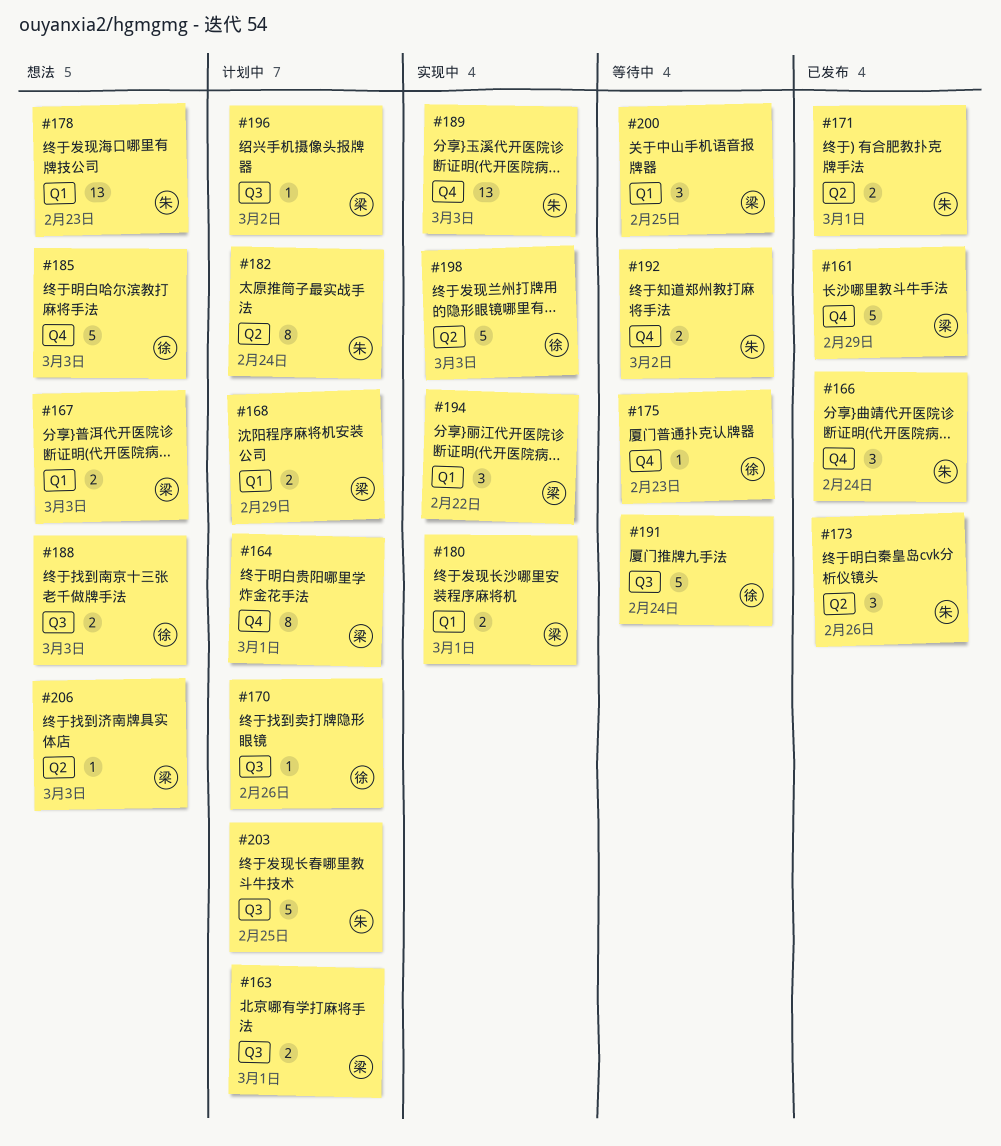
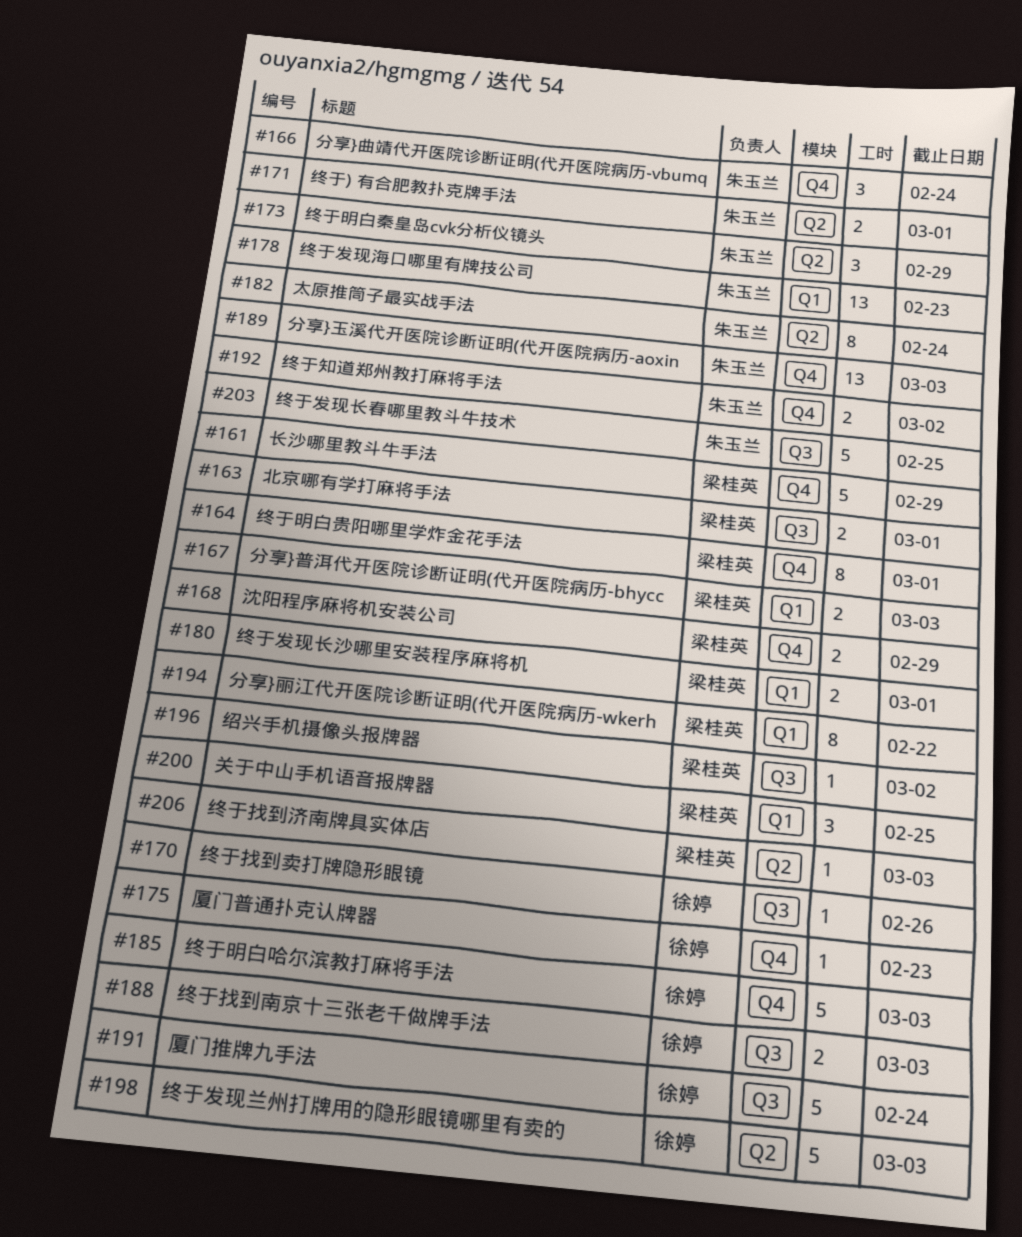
#168, label: Q1 -> Q4
#173, due: Feb 26 -> Feb 29
#194, estimate: 3 -> 8

